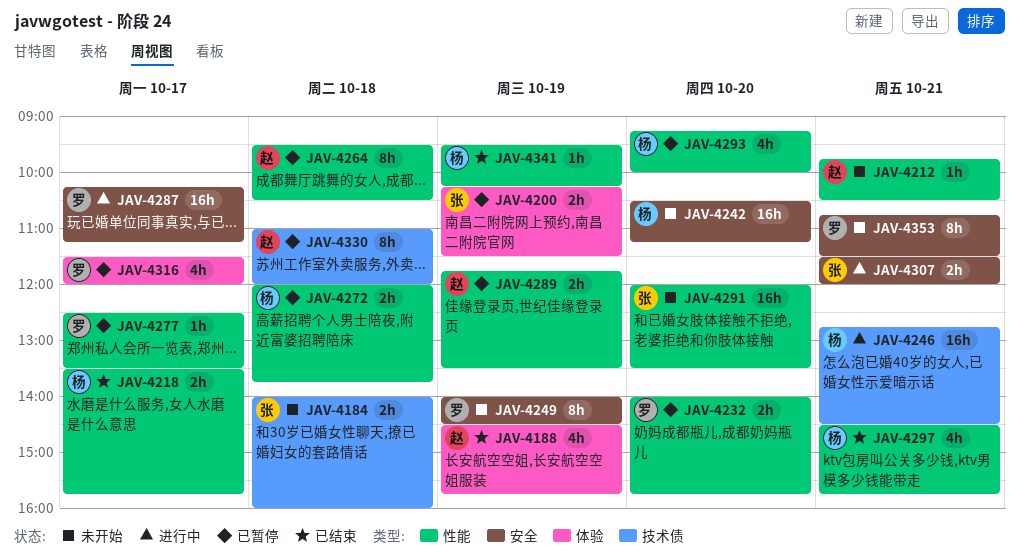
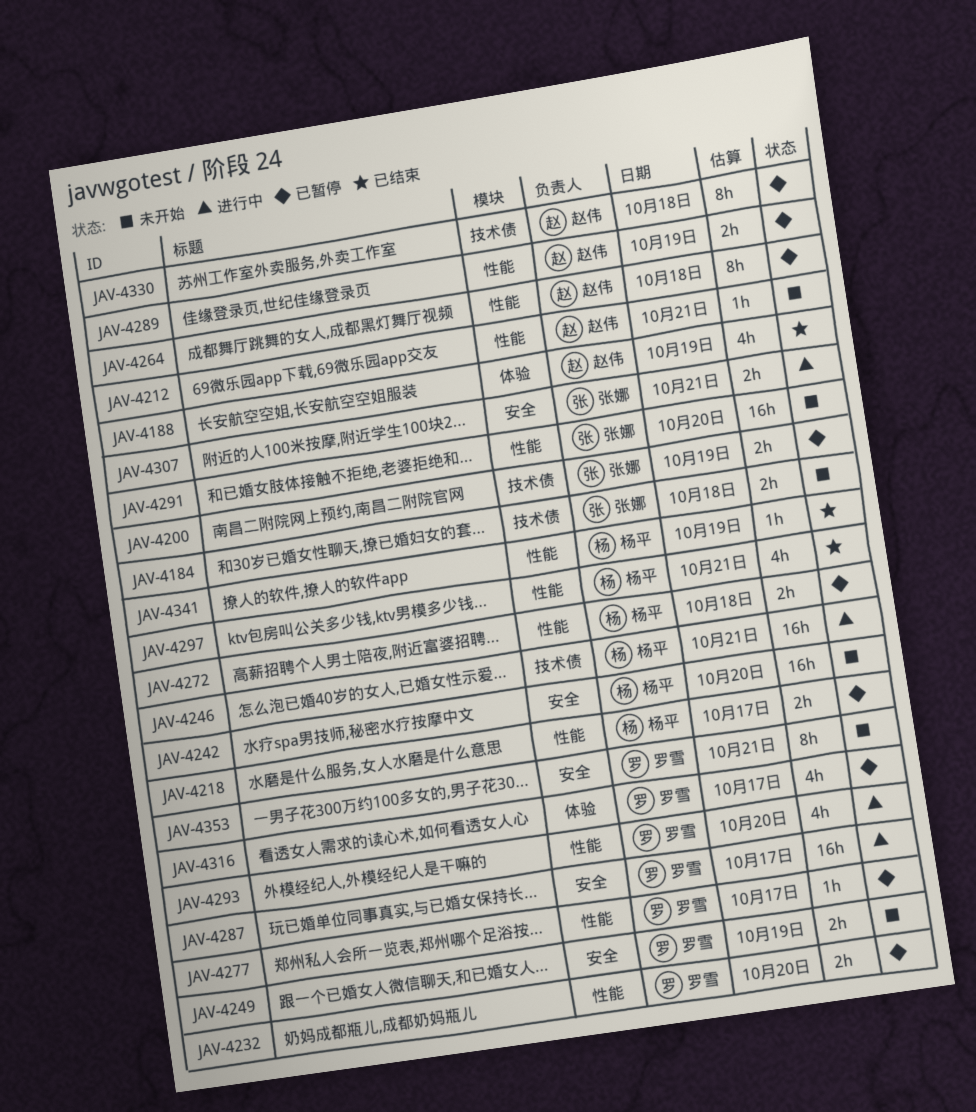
JAV-4200, label: 体验 -> 技术债
JAV-4218, status: 已结束 -> 已暂停
JAV-4249, estimate: 8h -> 2h
JAV-4293, status: 已暂停 -> 进行中
JAV-4293, owner: 杨平 -> 罗雪

